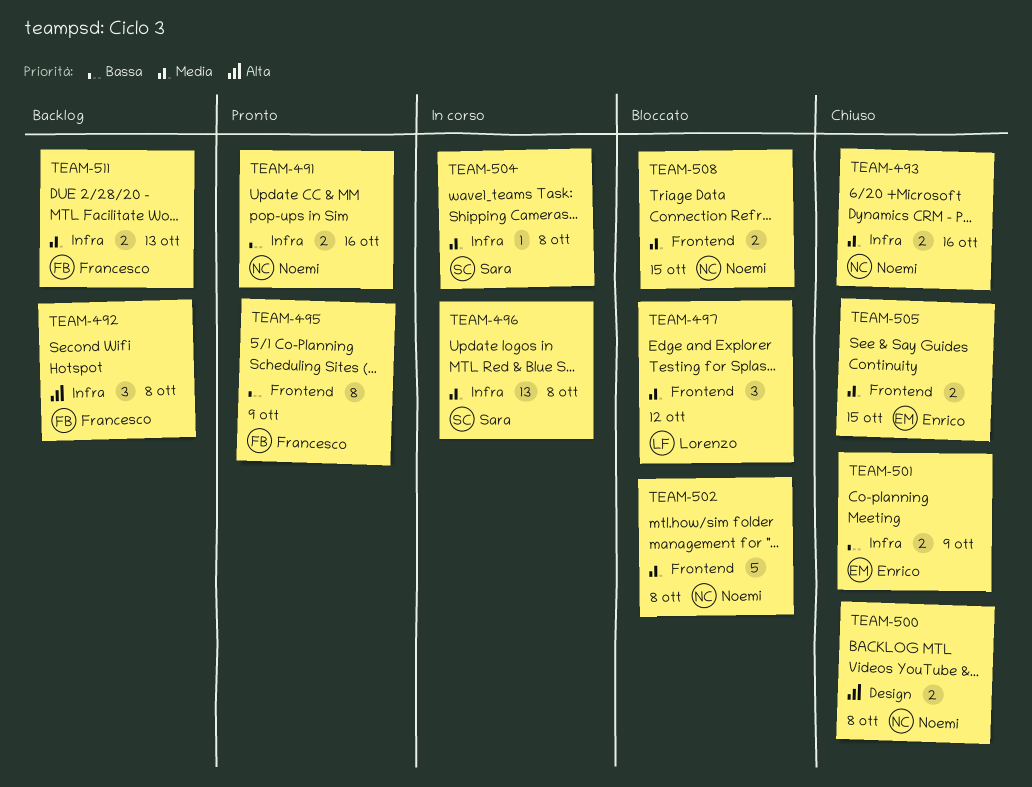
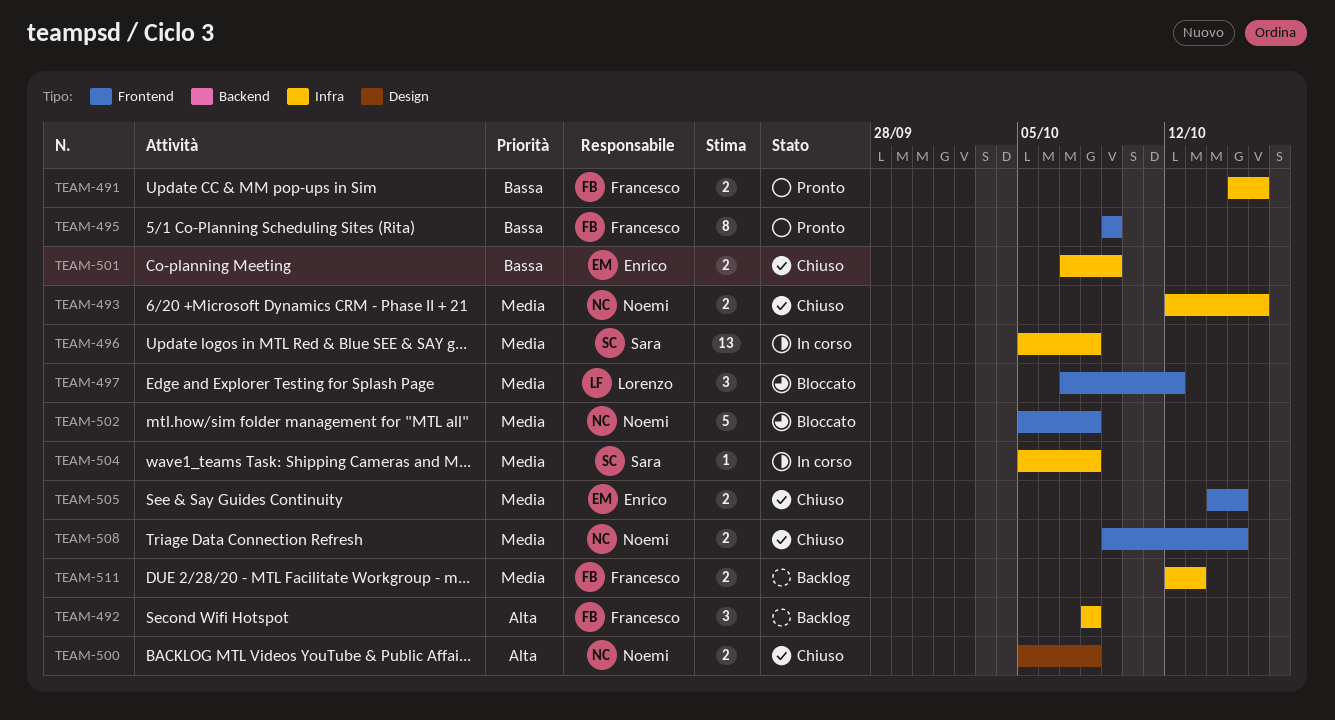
TEAM-491, owner: Noemi -> Francesco
TEAM-508, status: Bloccato -> Chiuso

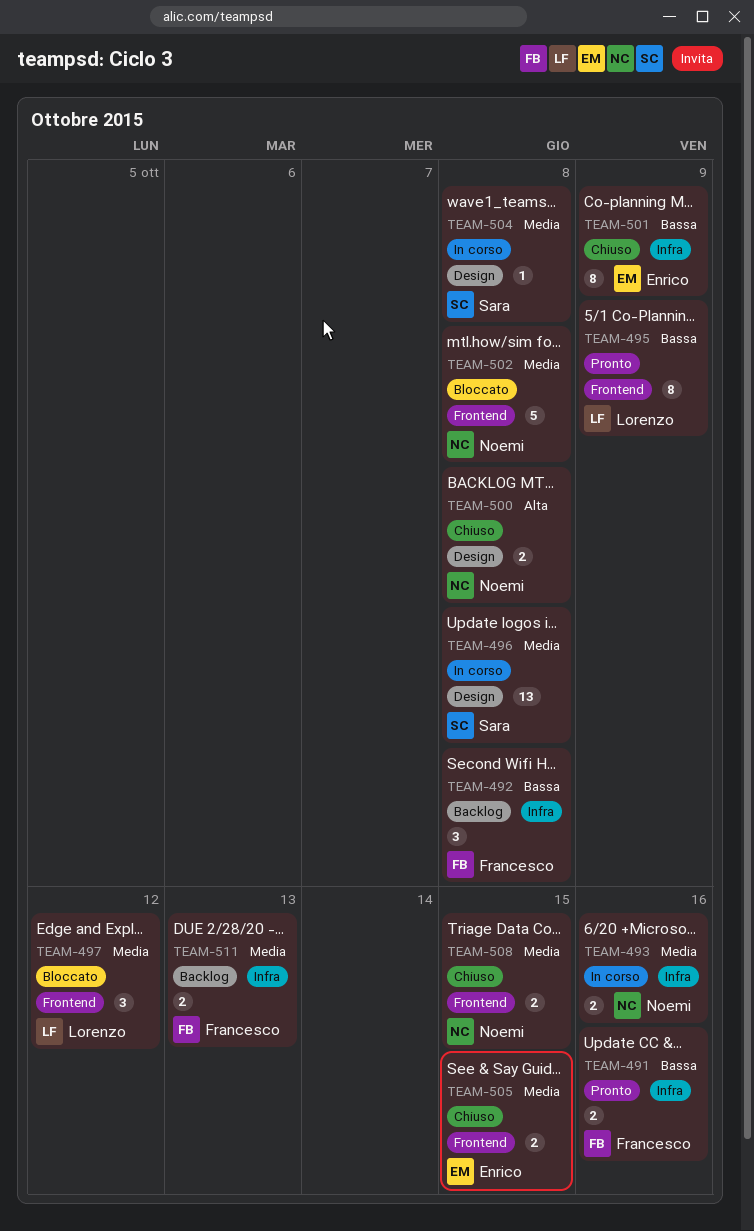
TEAM-492, priority: Alta -> Bassa
TEAM-493, status: Chiuso -> In corso
TEAM-495, owner: Francesco -> Lorenzo
TEAM-496, label: Infra -> Design
TEAM-501, estimate: 2 -> 8
TEAM-504, label: Infra -> Design

